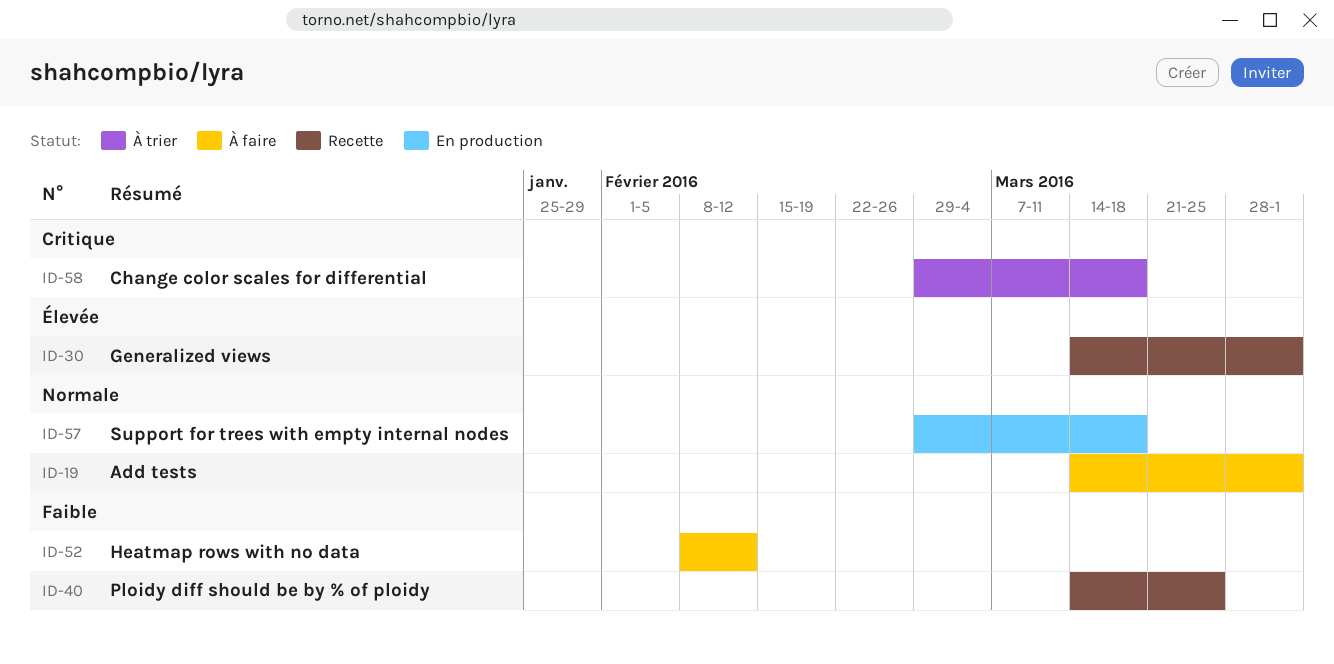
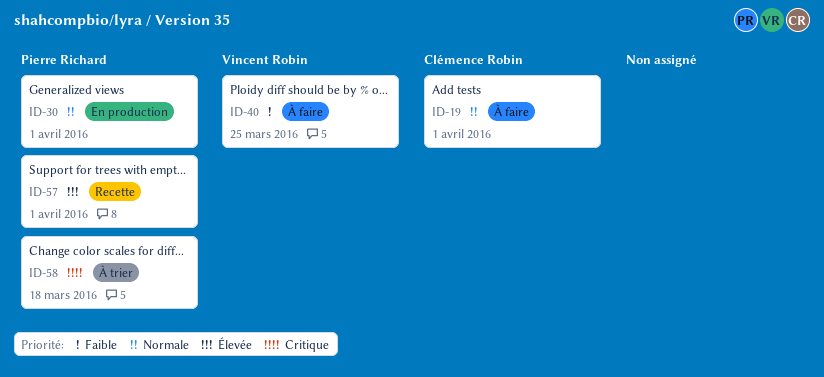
ID-30, status: Recette -> En production
ID-30, priority: Élevée -> Normale
ID-40, status: Recette -> À faire
ID-52: present -> none
ID-57, status: En production -> Recette
ID-57, priority: Normale -> Élevée
ID-57, due: Mar 18 -> Apr 1

